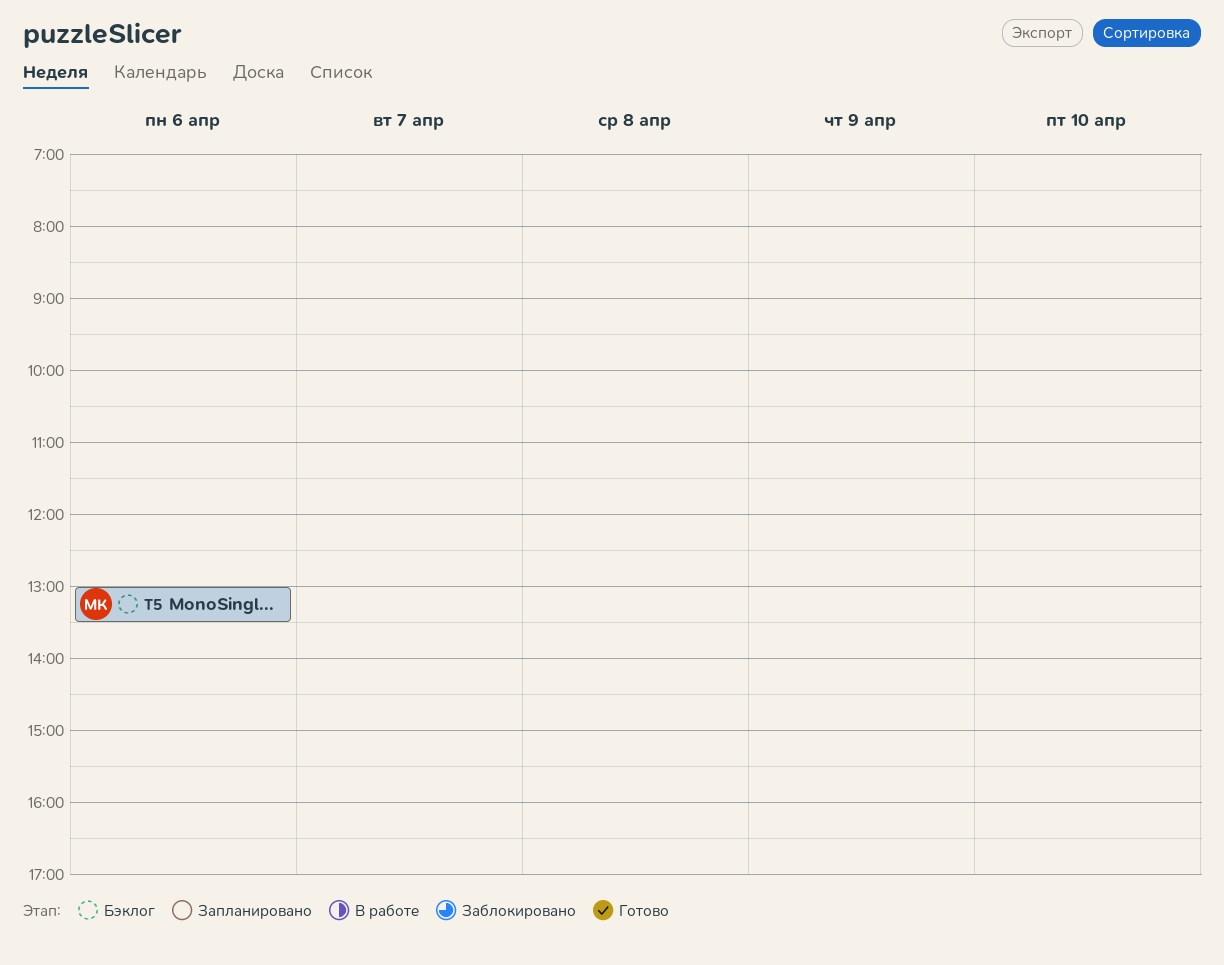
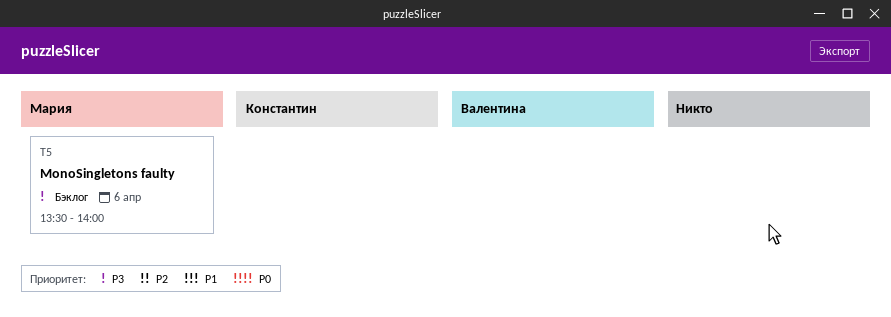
T5, begins: 13:00 -> 13:30
T5, ends: 13:30 -> 14:00

